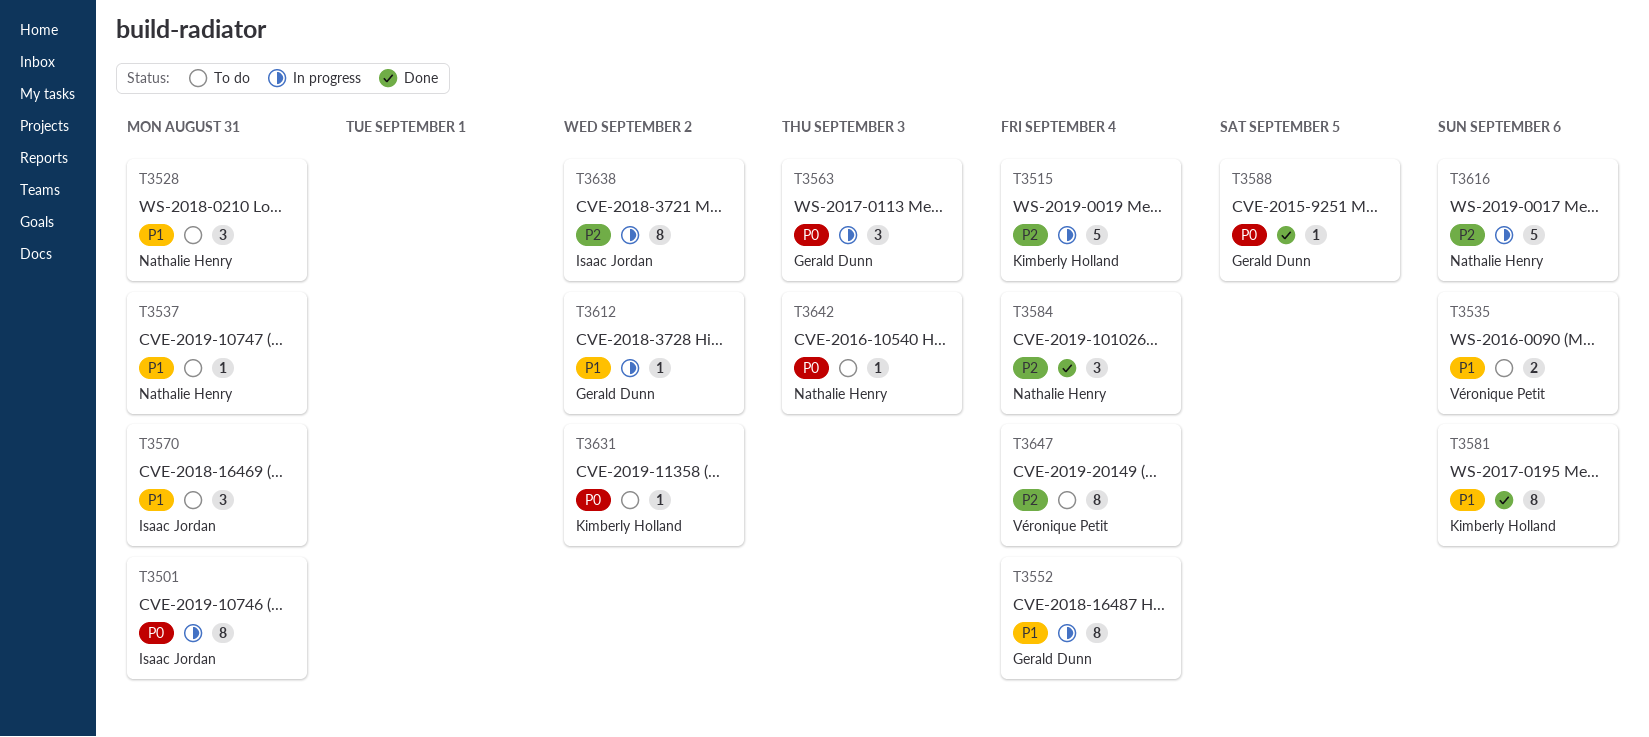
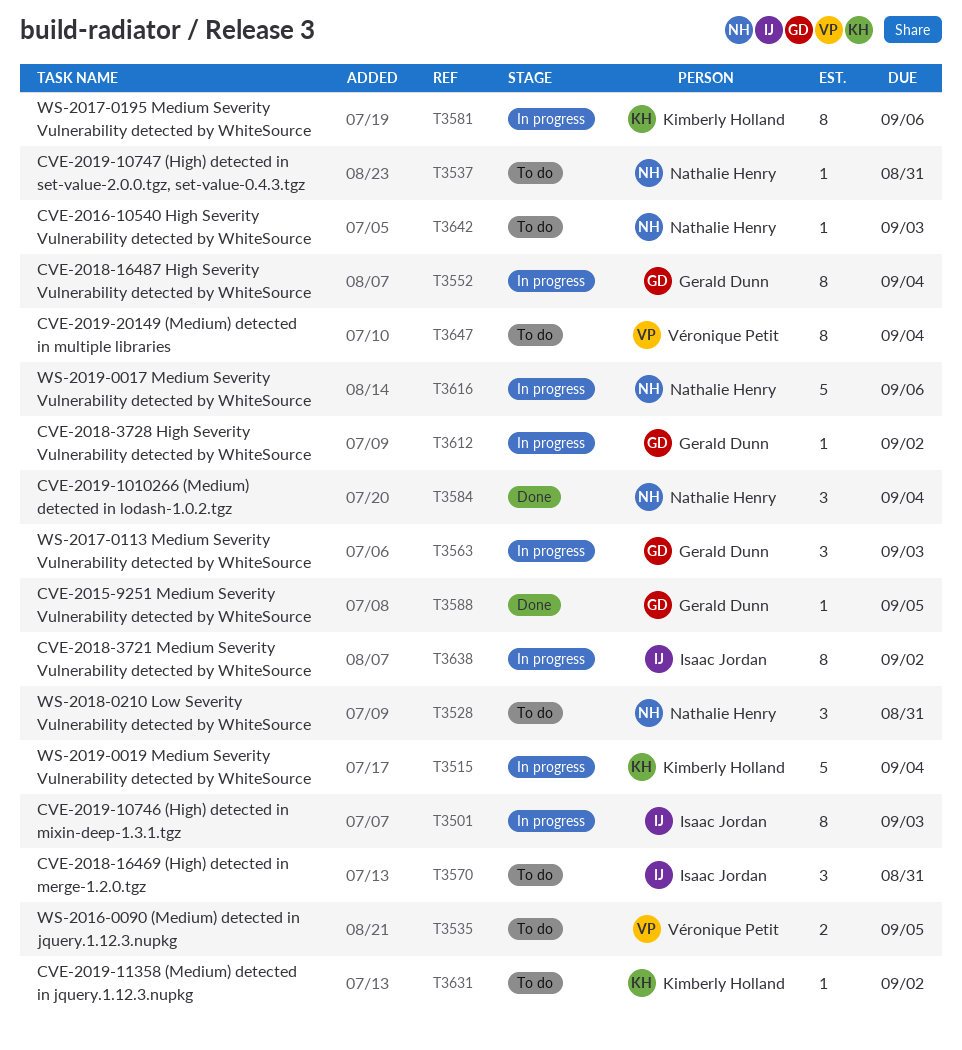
T3501, due: Aug 31 -> Sep 3
T3535, due: Sep 6 -> Sep 5
T3581, status: Done -> In progress

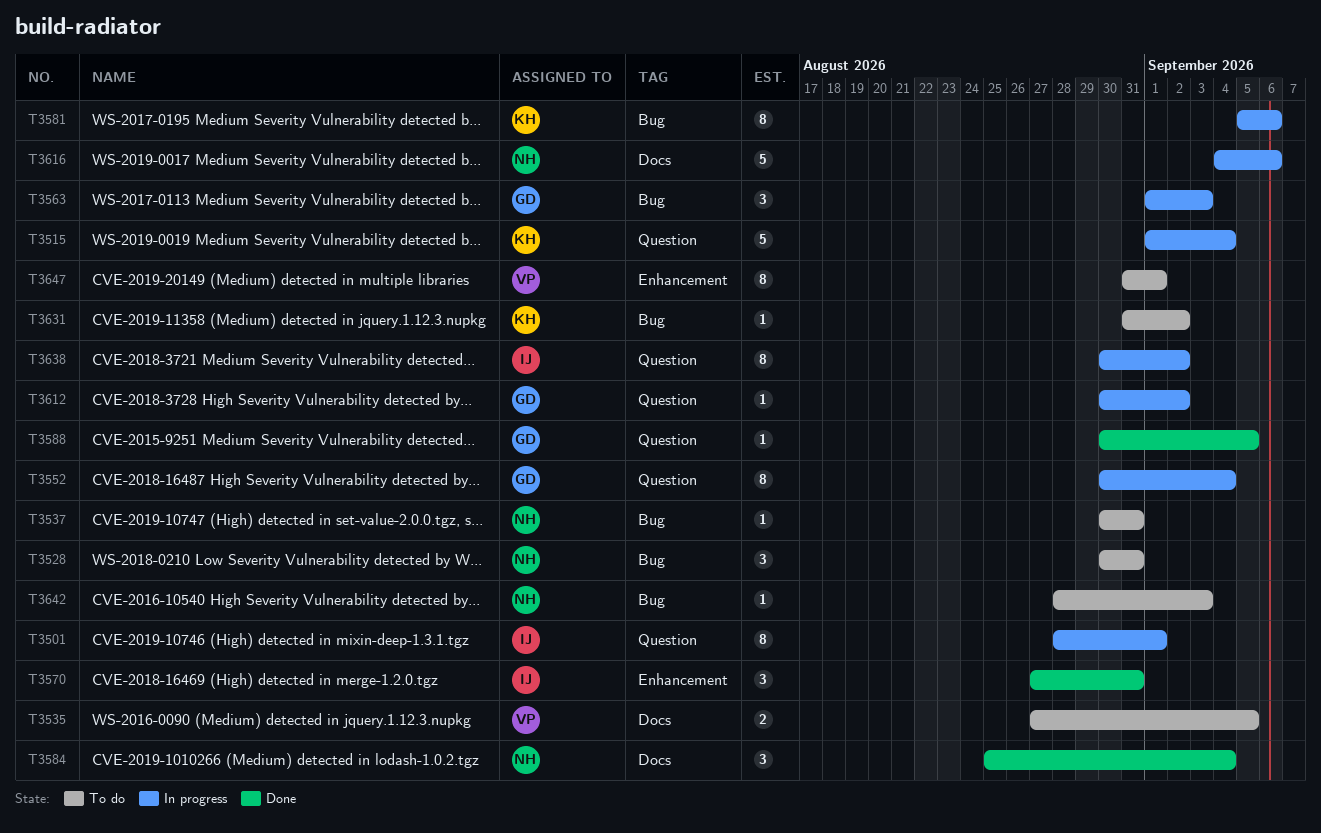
T3501, due: Sep 3 -> Sep 1
T3570, status: To do -> Done
T3647, due: Sep 4 -> Sep 1

